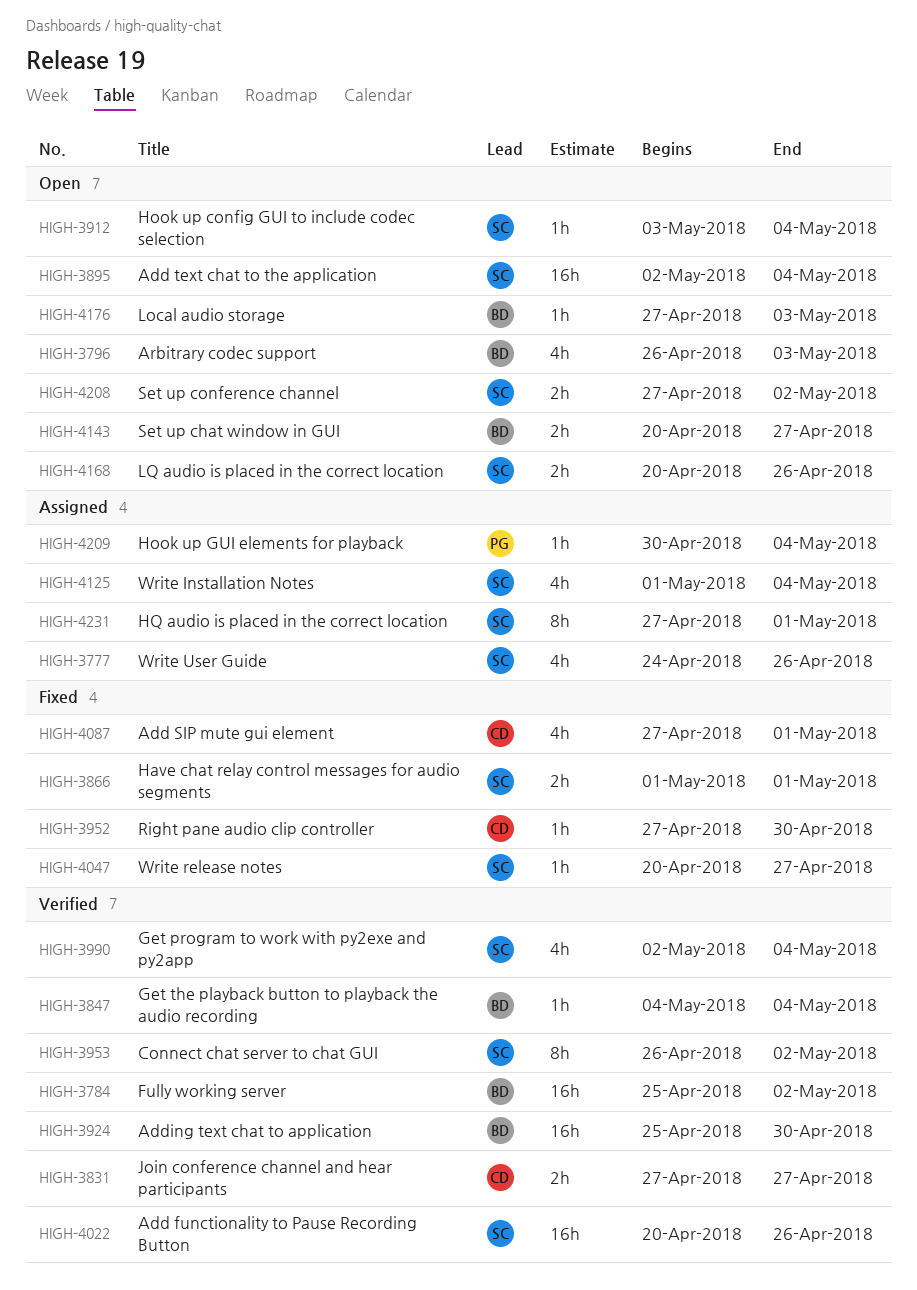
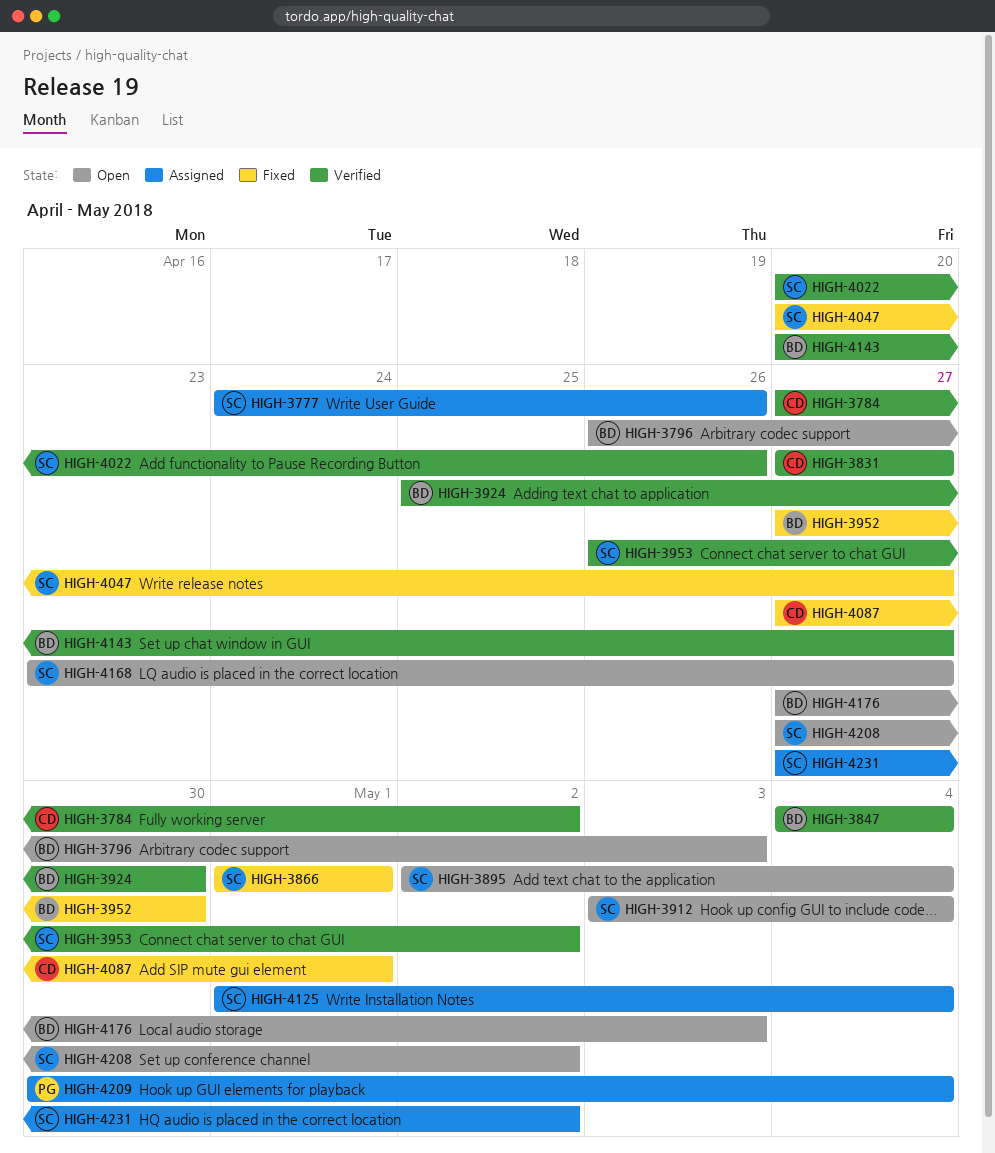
HIGH-3784, owner: BD -> CD
HIGH-3784, start: Apr 25 -> Apr 27
HIGH-3952, owner: CD -> BD
HIGH-3990: present -> none
HIGH-4143, status: Open -> Verified
HIGH-4168, start: Apr 20 -> Apr 23
HIGH-4168, due: Apr 26 -> Apr 27
HIGH-4231, due: May 1 -> May 2

